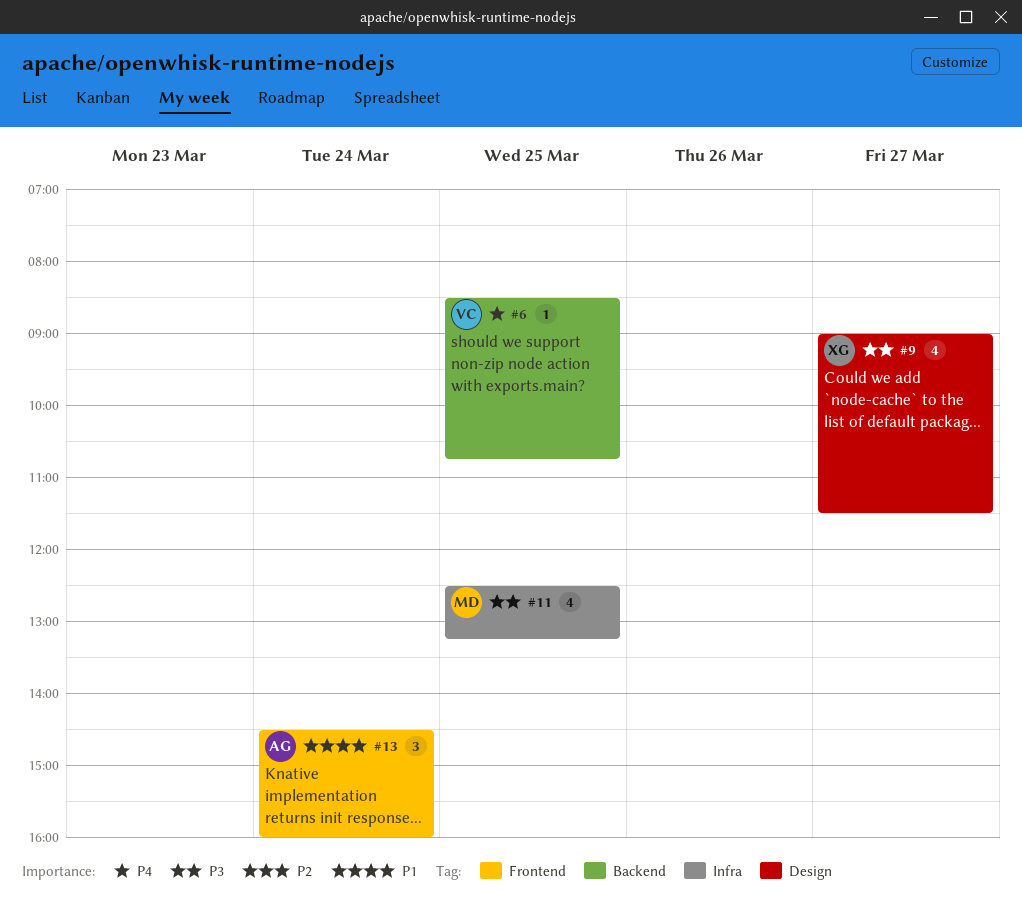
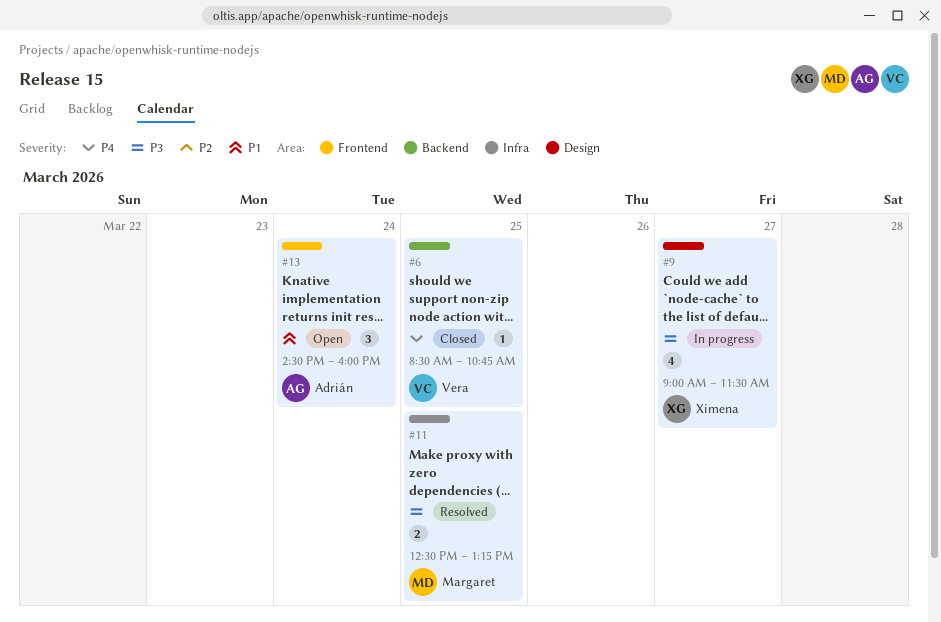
#11, estimate: 4 -> 2

